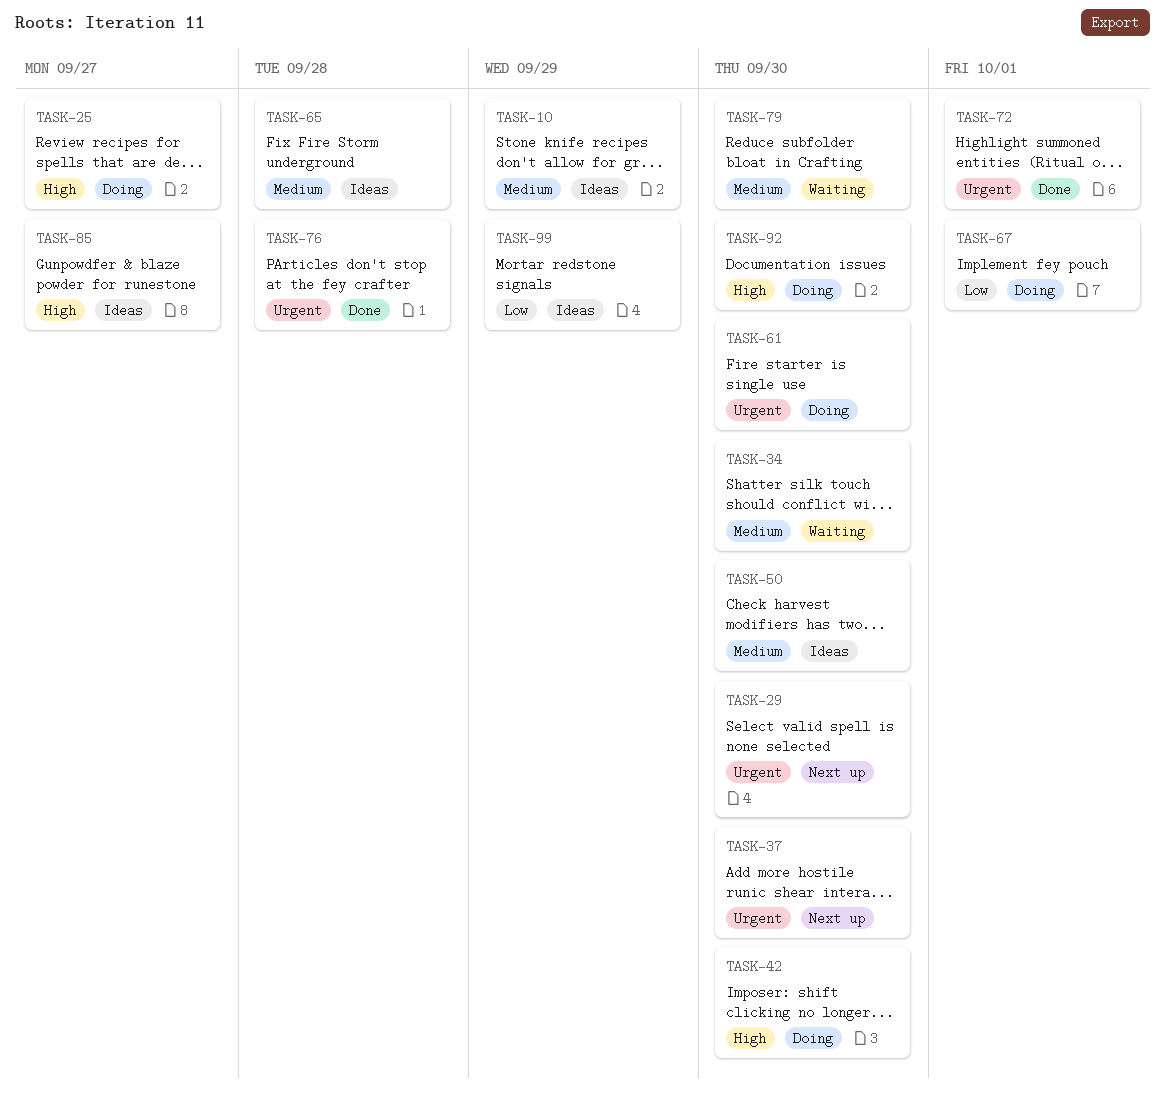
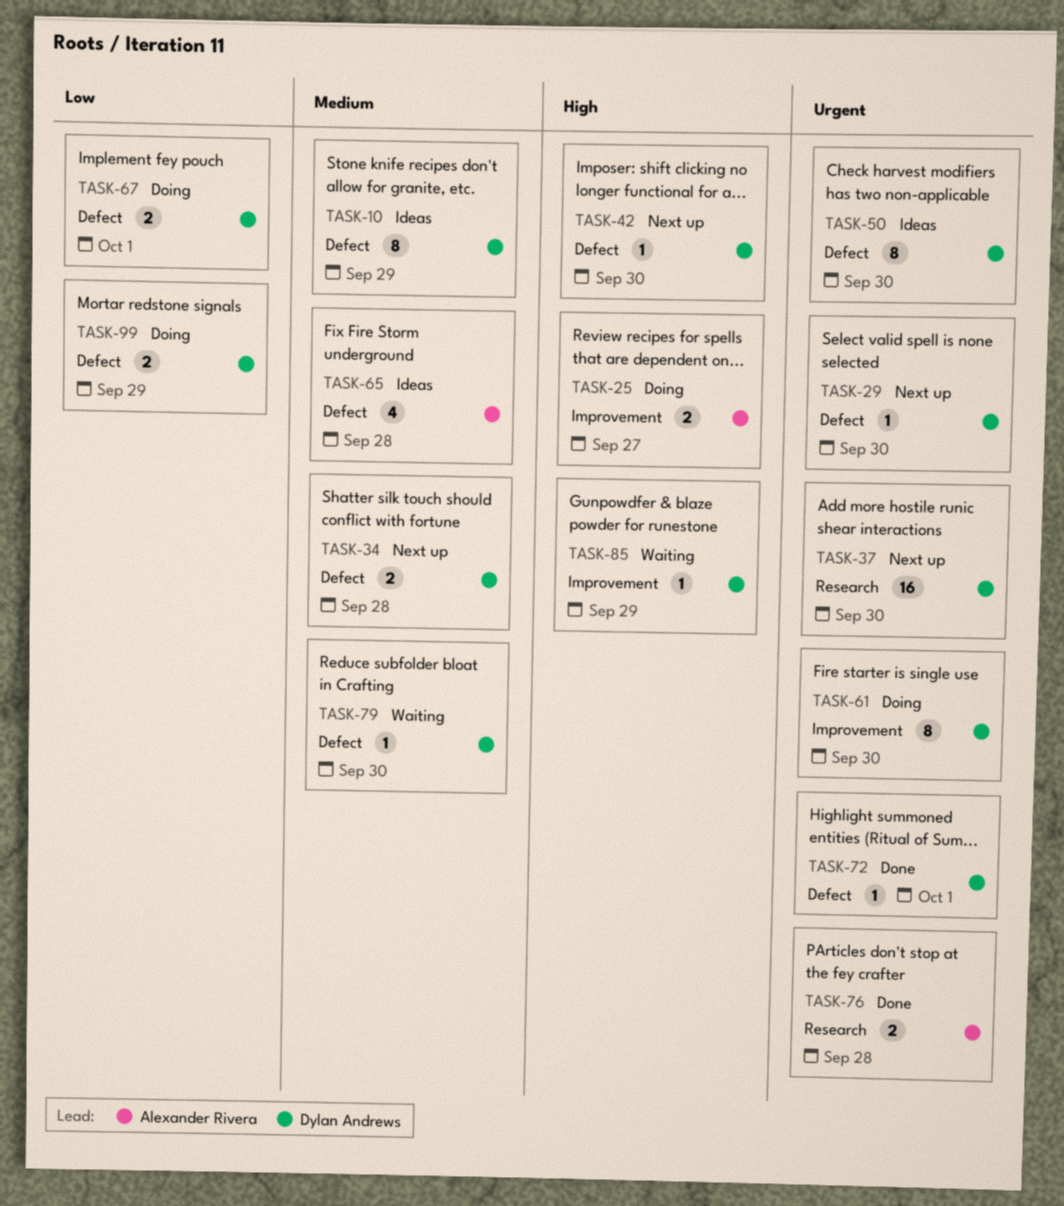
TASK-34, status: Waiting -> Next up
TASK-34, due: Sep 30 -> Sep 28
TASK-42, status: Doing -> Next up
TASK-50, priority: Medium -> Urgent
TASK-85, status: Ideas -> Waiting
TASK-85, due: Sep 27 -> Sep 29
TASK-92: present -> none
TASK-99, status: Ideas -> Doing

